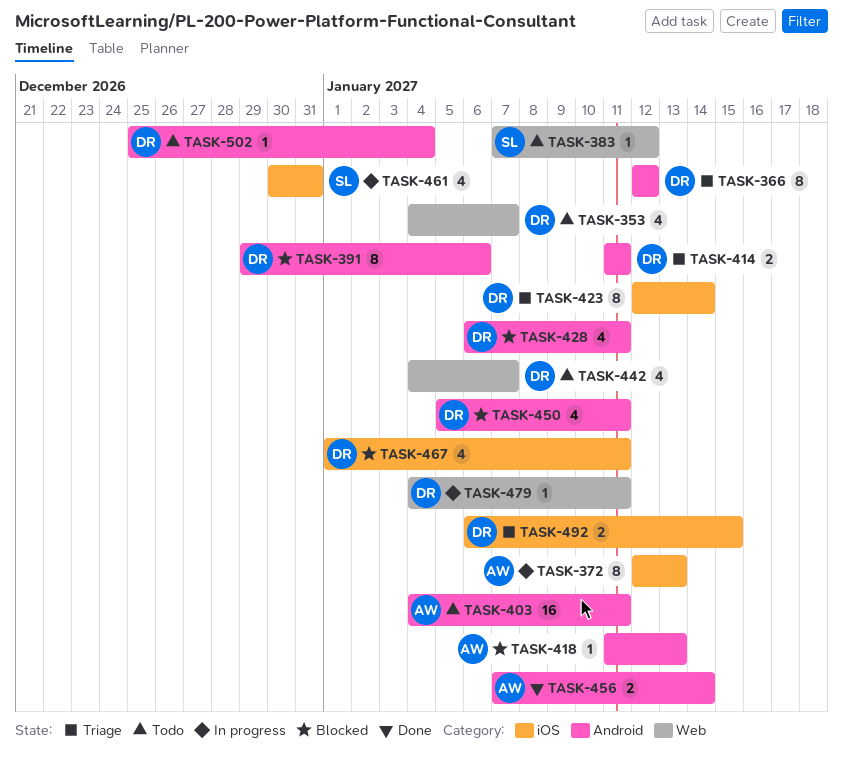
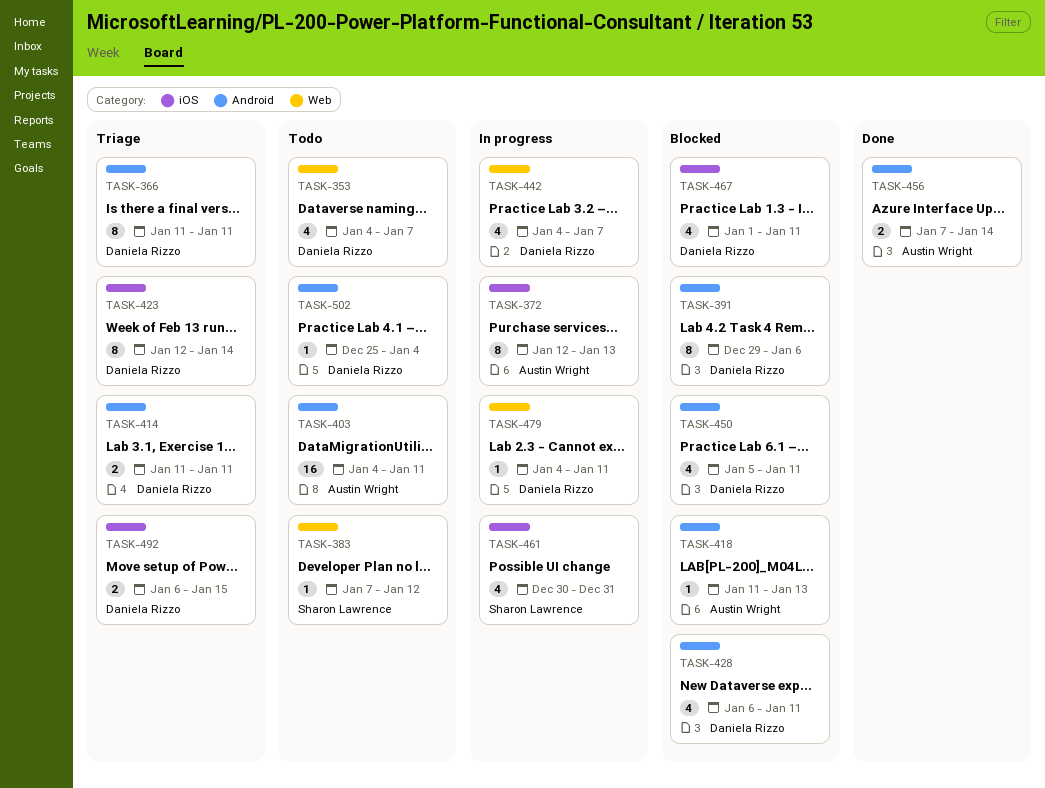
TASK-366, start: Jan 12 -> Jan 11
TASK-366, due: Jan 12 -> Jan 11
TASK-442, status: Todo -> In progress

